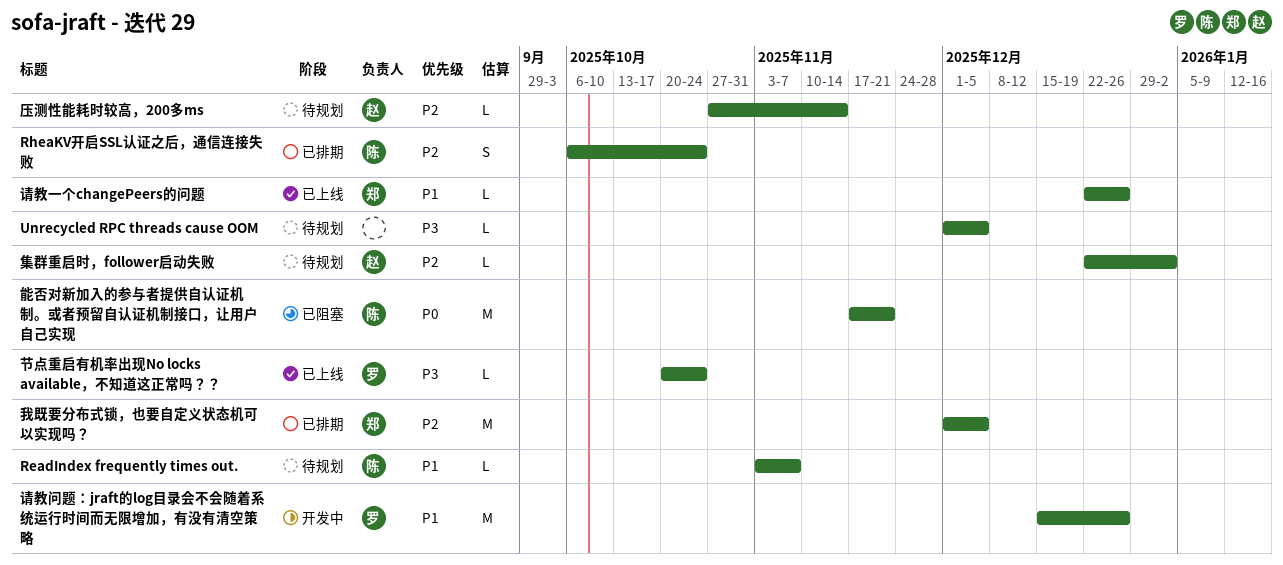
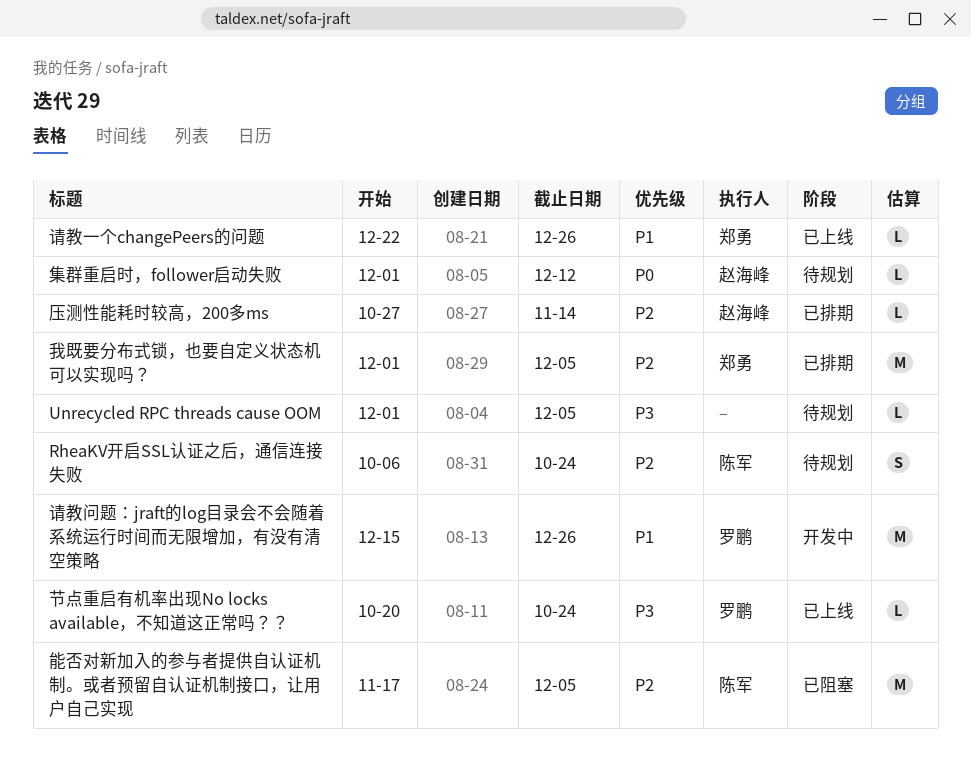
ReadIndex frequently times out.: present -> none
RheaKV开启SSL认证之后，通信连接失败, status: 已排期 -> 待规划
压测性能耗时较高，200多ms, status: 待规划 -> 已排期
能否对新加入的参与者提供自认证机制。或者预留自认证机制接口，让用户自己实现, priority: P0 -> P2
能否对新加入的参与者提供自认证机制。或者预留自认证机制接口，让用户自己实现, due: Nov 21 -> Dec 5
集群重启时，follower启动失败, priority: P2 -> P0
集群重启时，follower启动失败, start: Dec 22 -> Dec 1
集群重启时，follower启动失败, due: Jan 2 -> Dec 12

